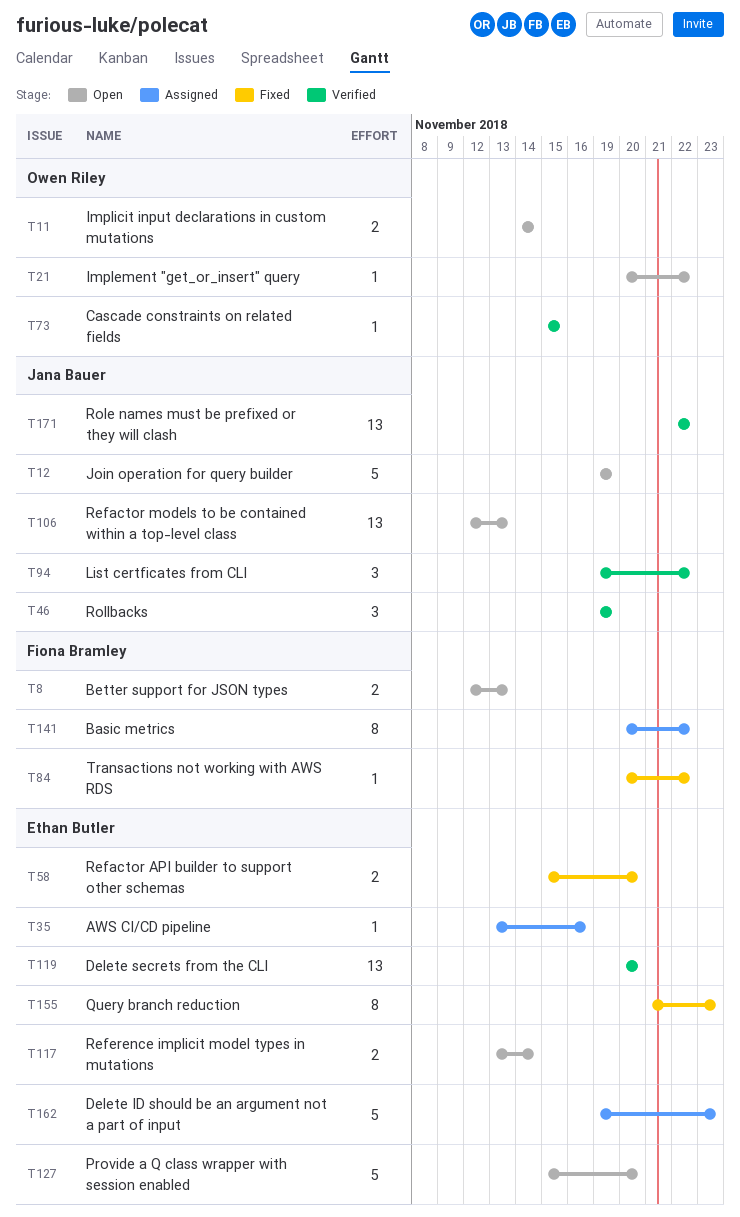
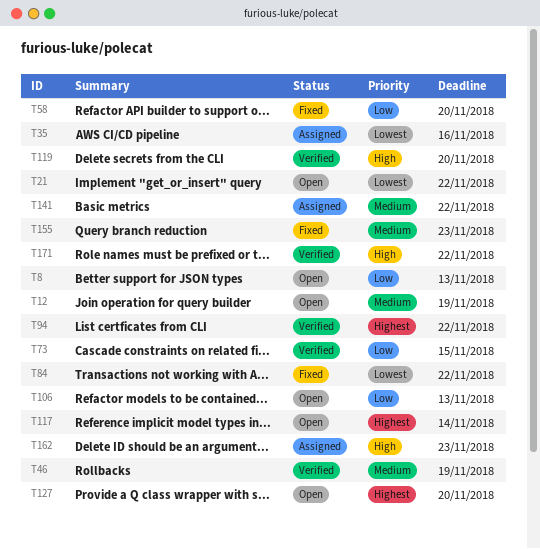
T11: present -> none

